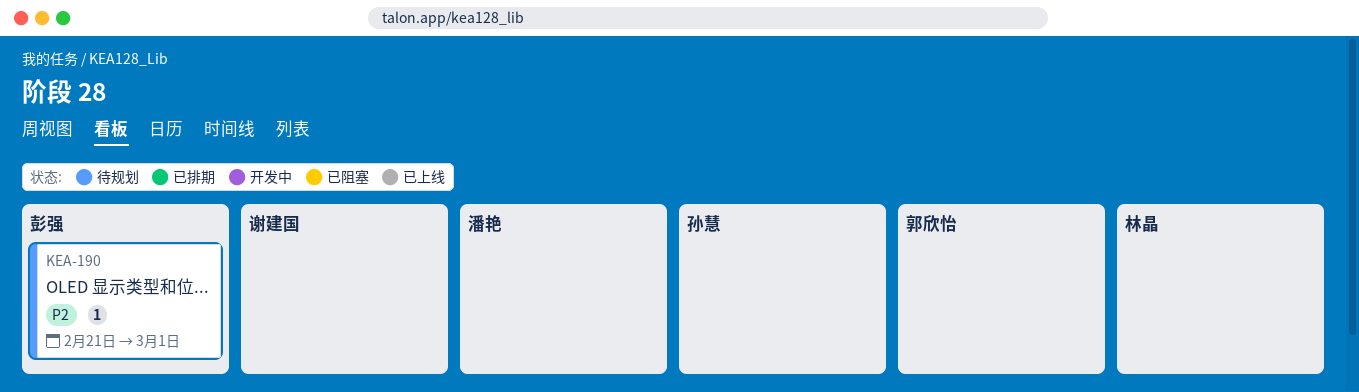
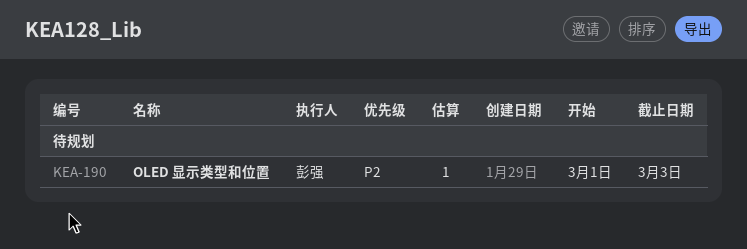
KEA-190, start: Feb 21 -> Mar 1
KEA-190, due: Mar 1 -> Mar 3

